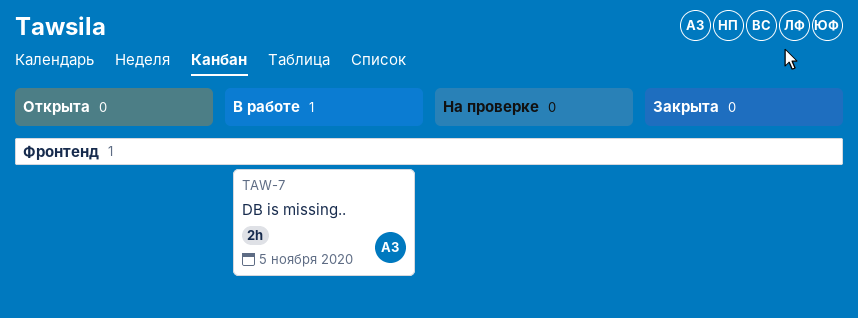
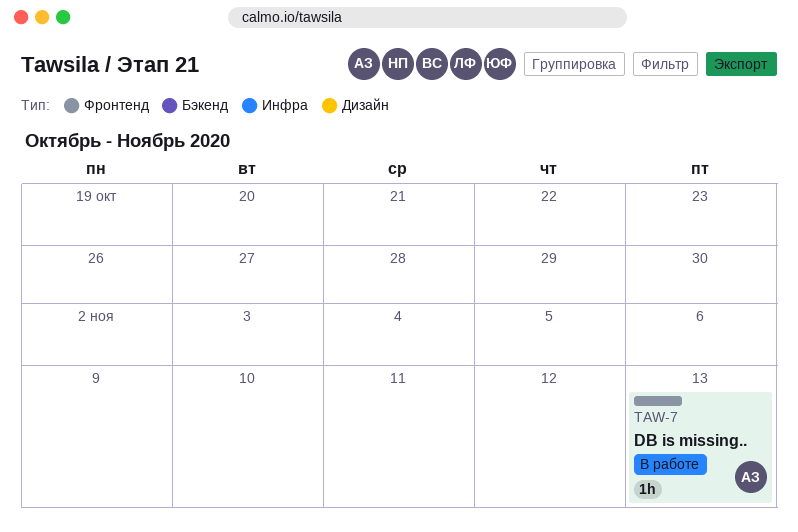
TAW-7, estimate: 2h -> 1h
TAW-7, due: Nov 5 -> Nov 13

